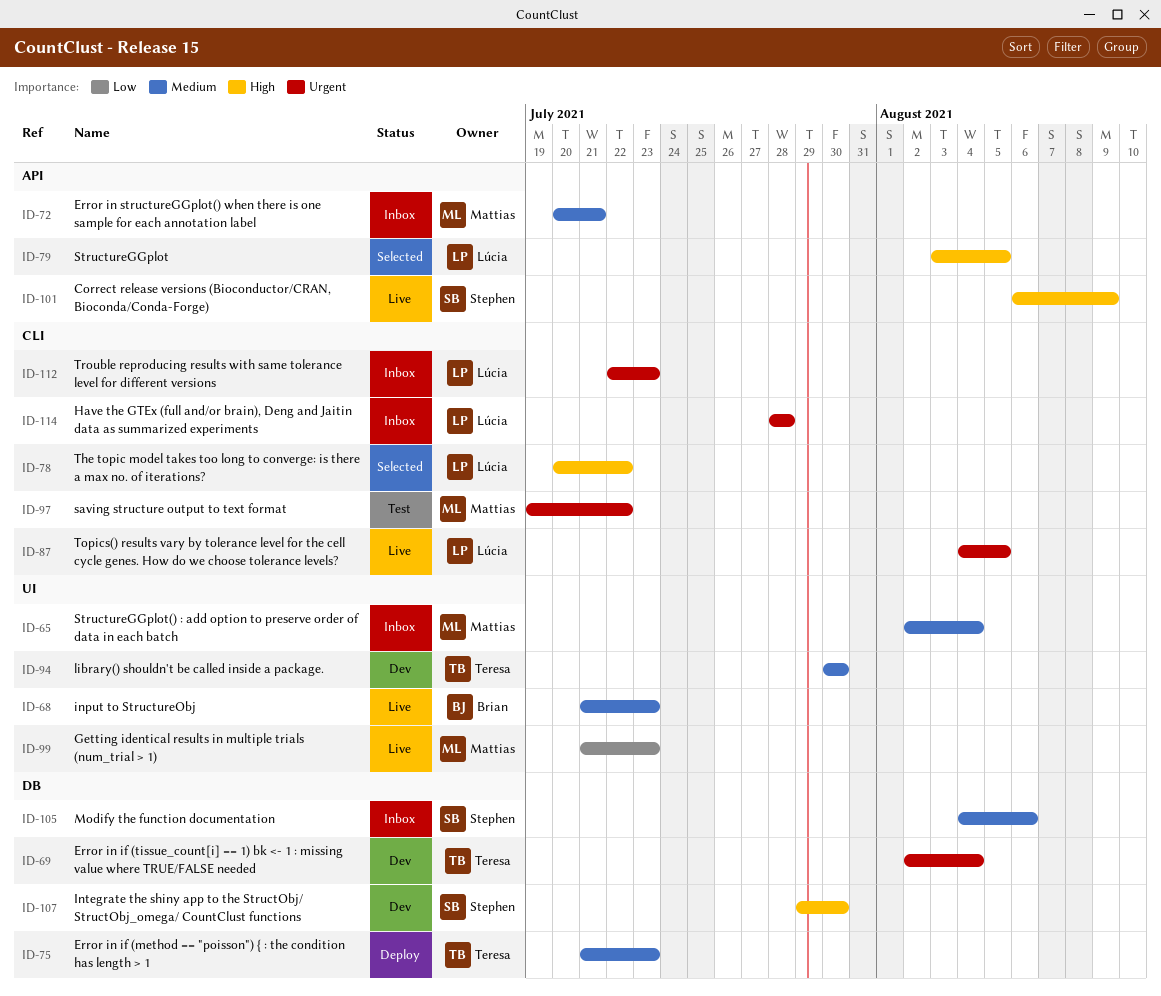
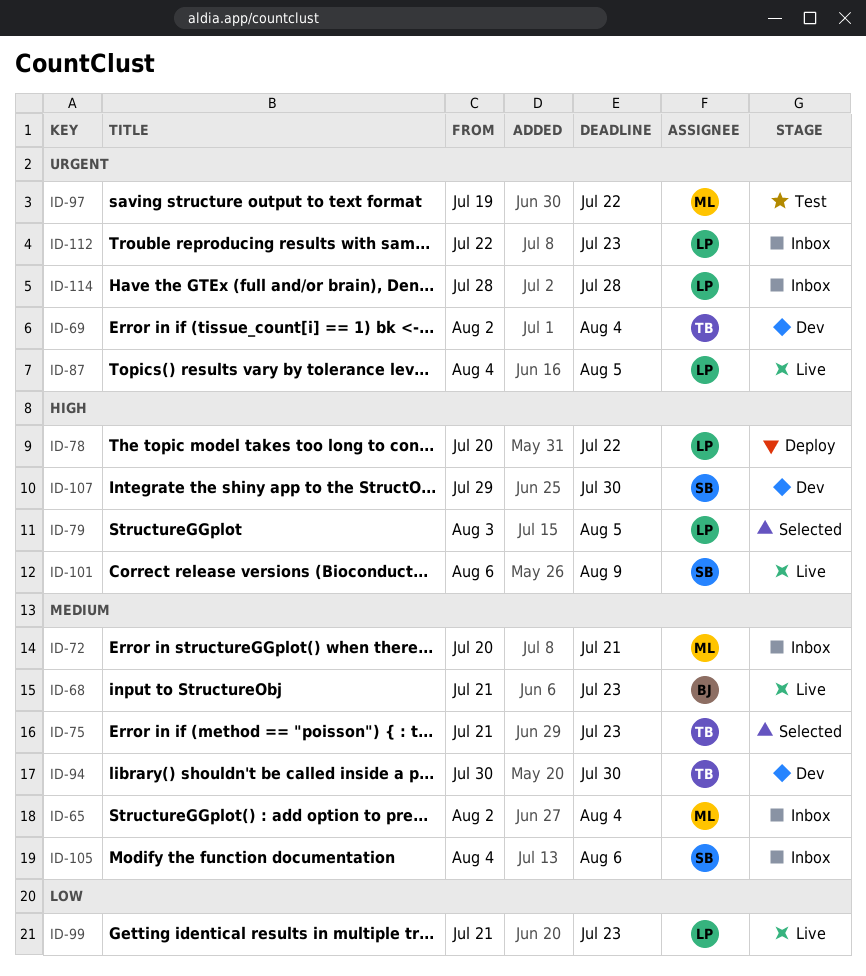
ID-75, status: Deploy -> Selected
ID-78, status: Selected -> Deploy
ID-99, owner: Mattias -> Lúcia

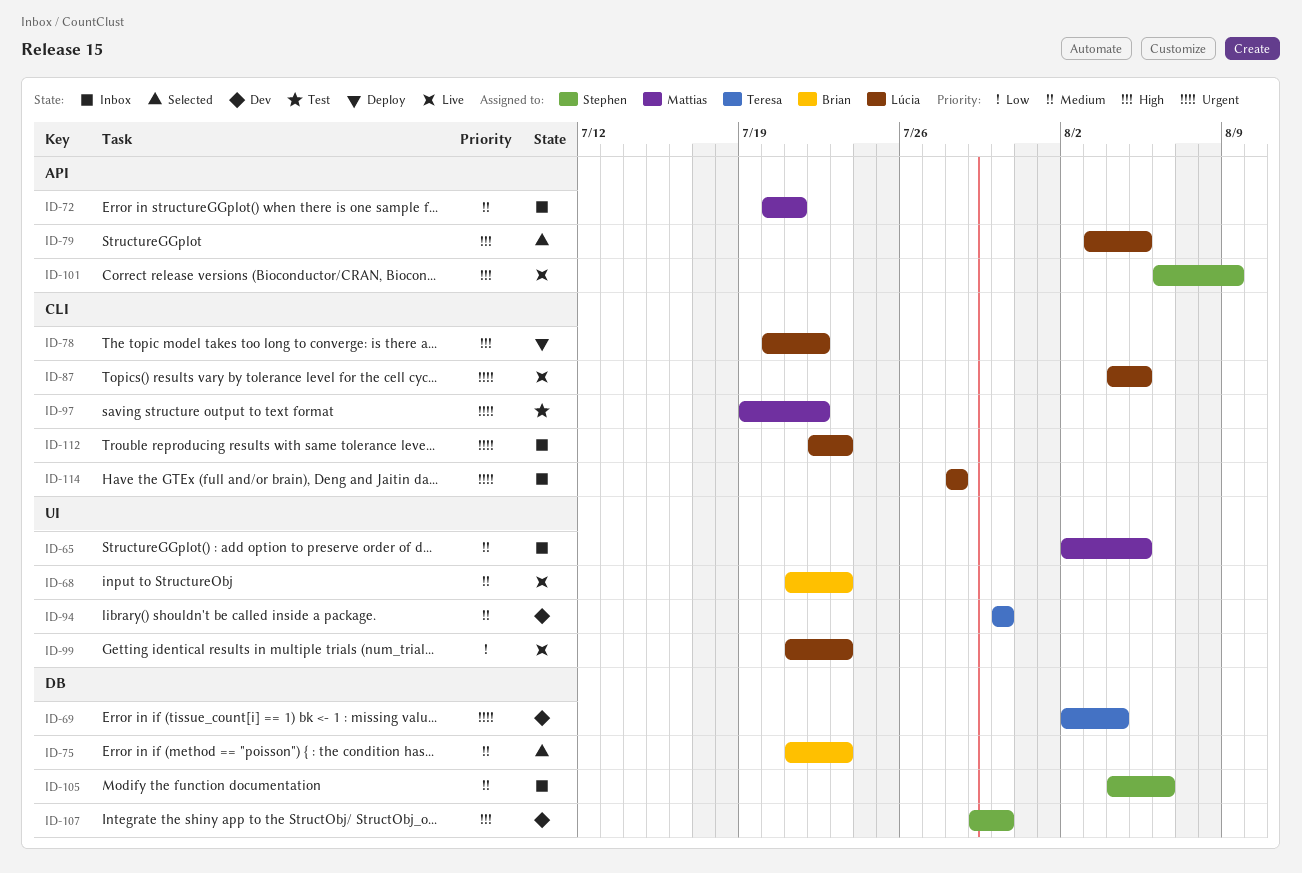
ID-65, due: Aug 4 -> Aug 5
ID-75, owner: Teresa -> Brian

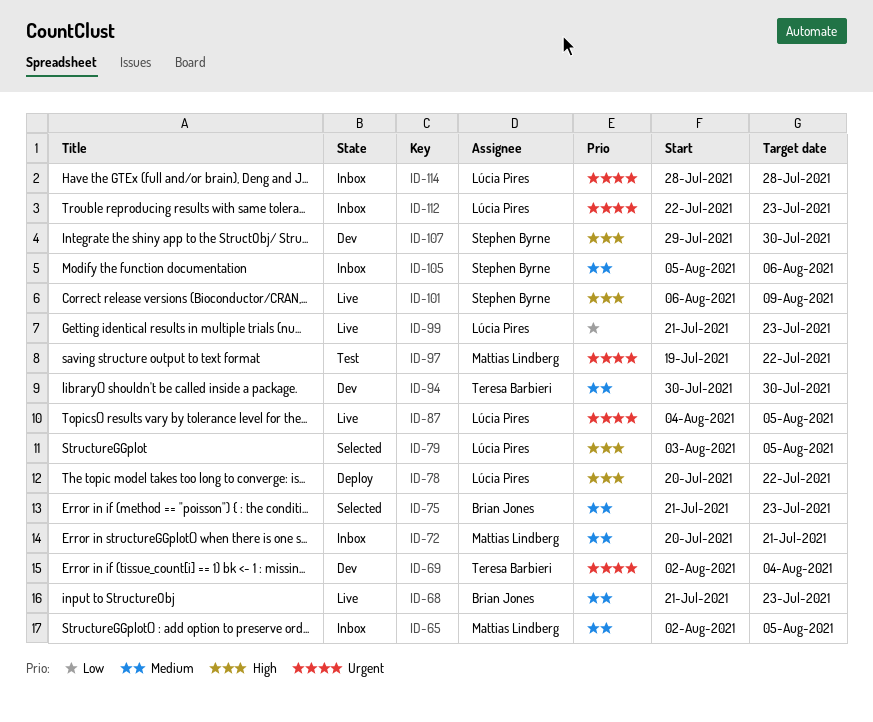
ID-105, start: Aug 4 -> Aug 5

